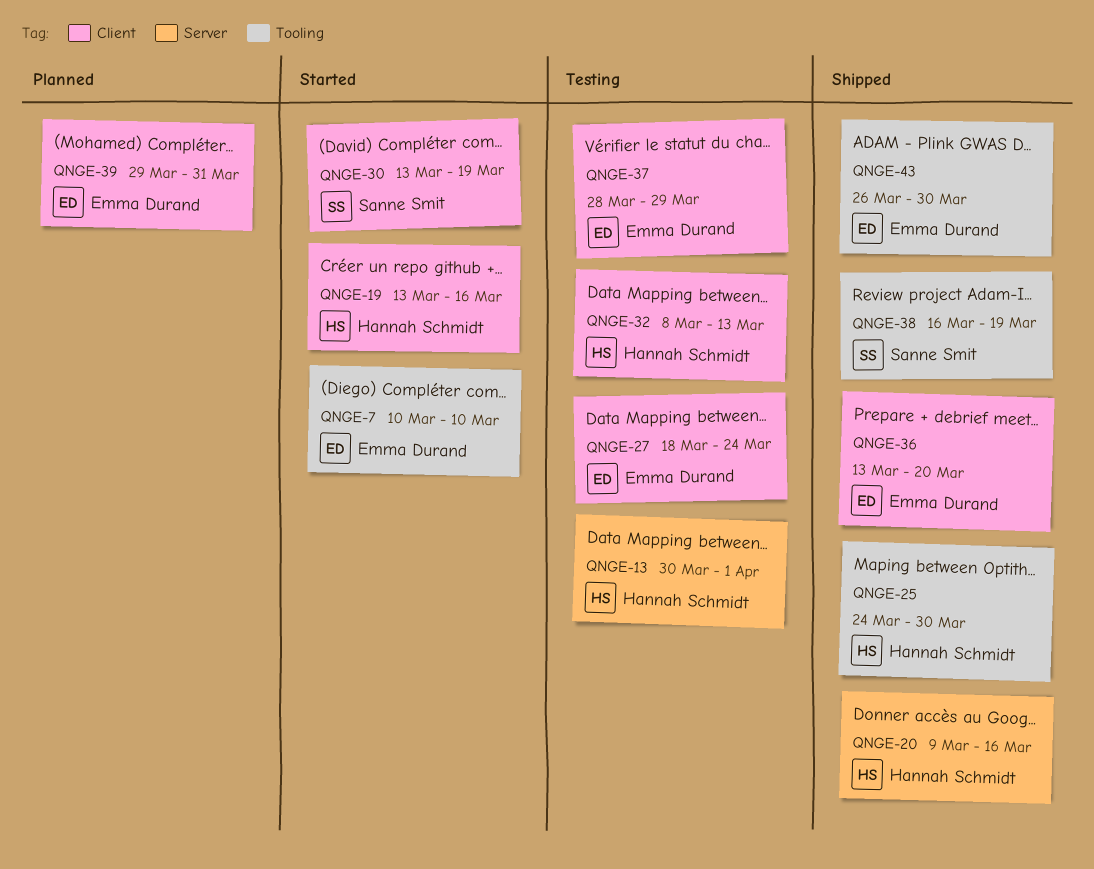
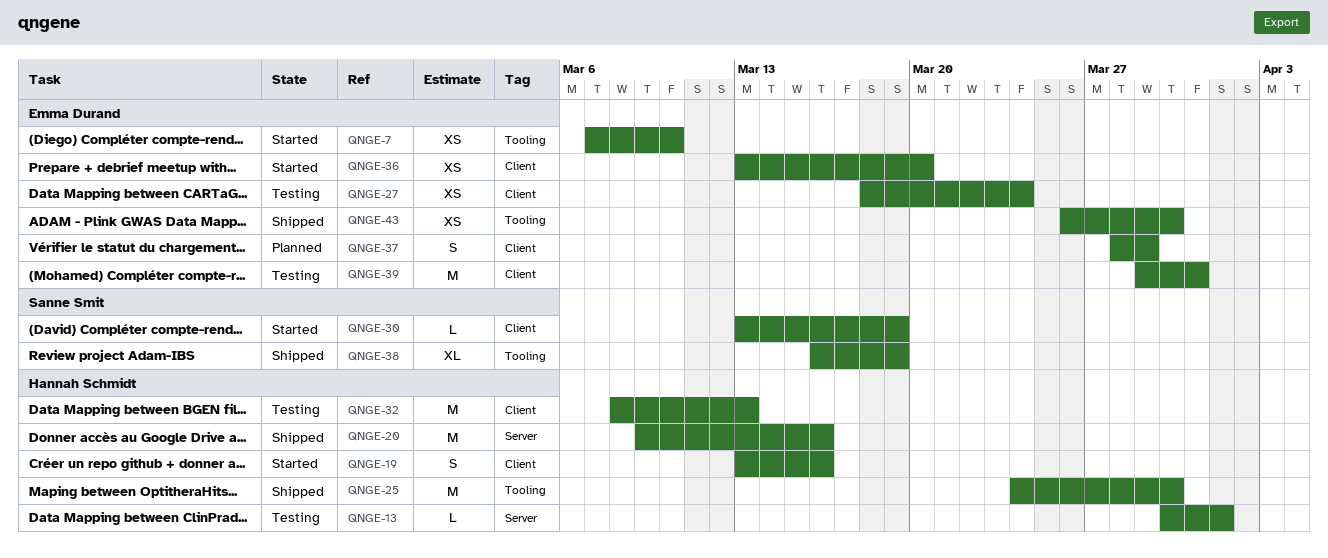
QNGE-7, start: Mar 10 -> Mar 7
QNGE-36, status: Shipped -> Started
QNGE-37, status: Testing -> Planned
QNGE-39, status: Planned -> Testing

